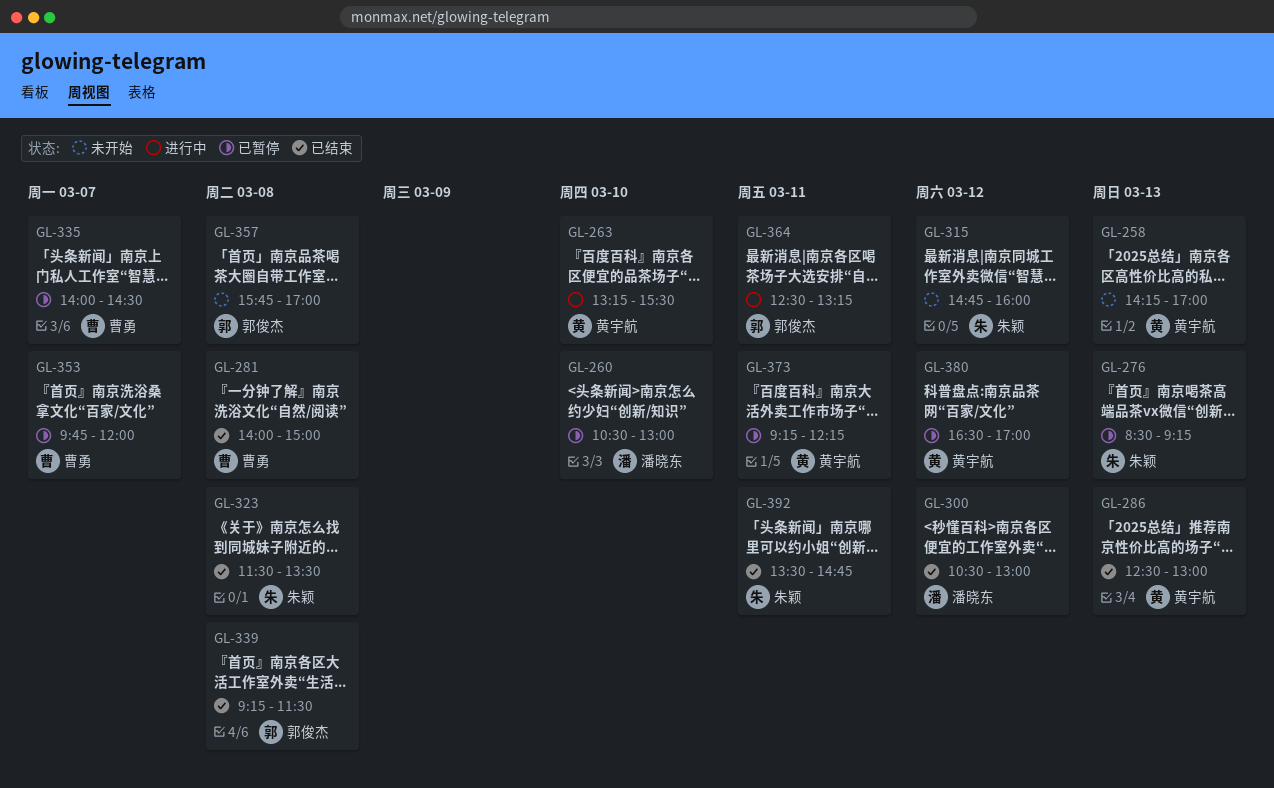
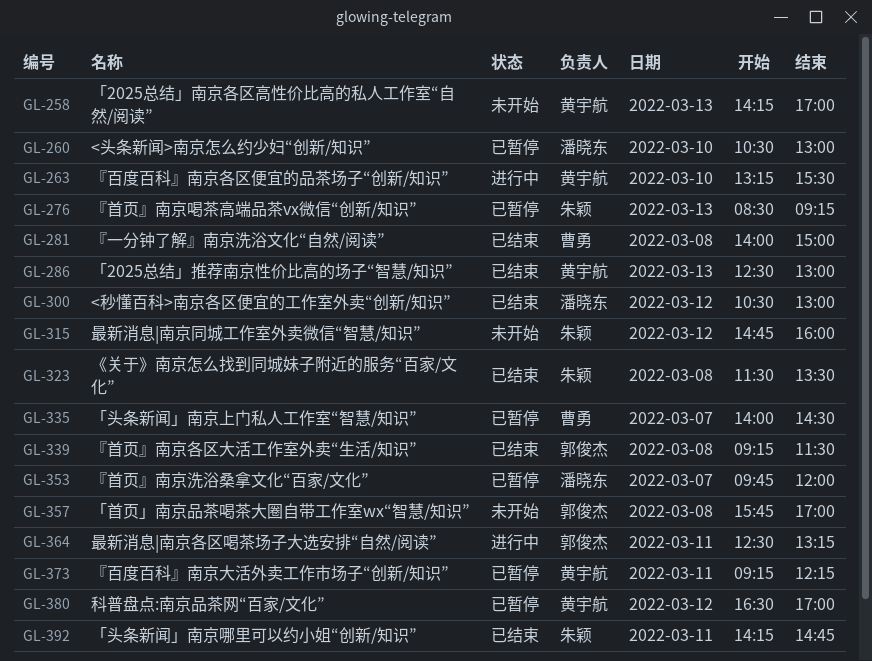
GL-353, owner: 曹勇 -> 潘晓东
GL-392, begins: 13:30 -> 14:15

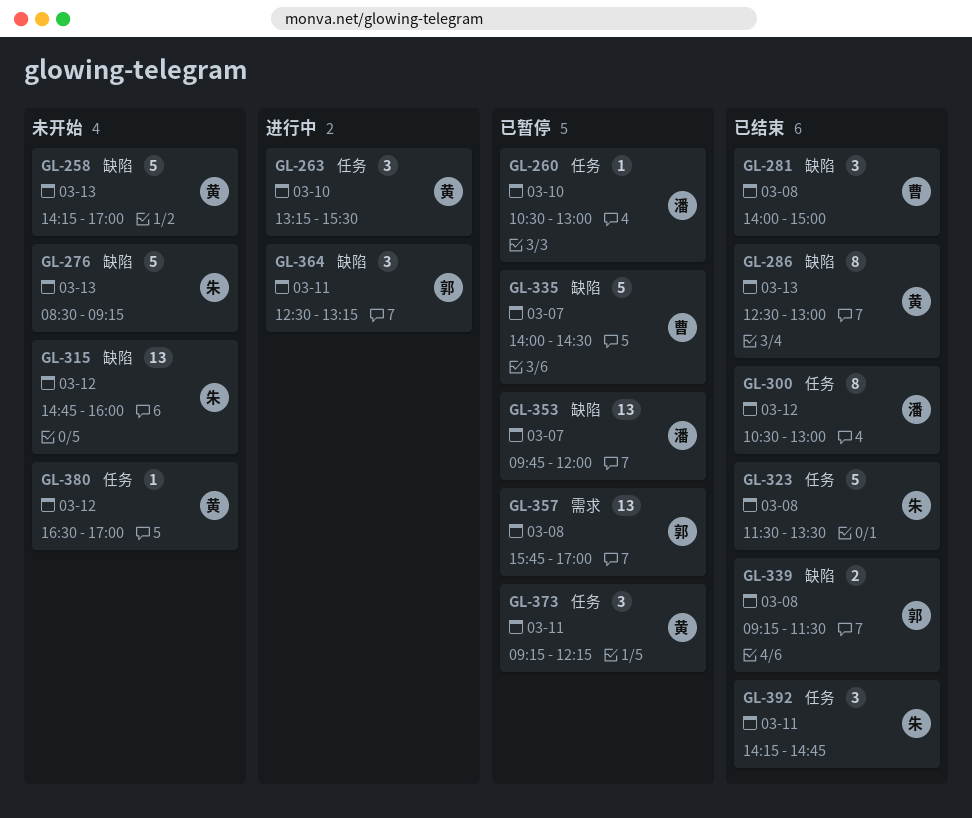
GL-276, status: 已暂停 -> 未开始
GL-357, status: 未开始 -> 已暂停
GL-380, status: 已暂停 -> 未开始

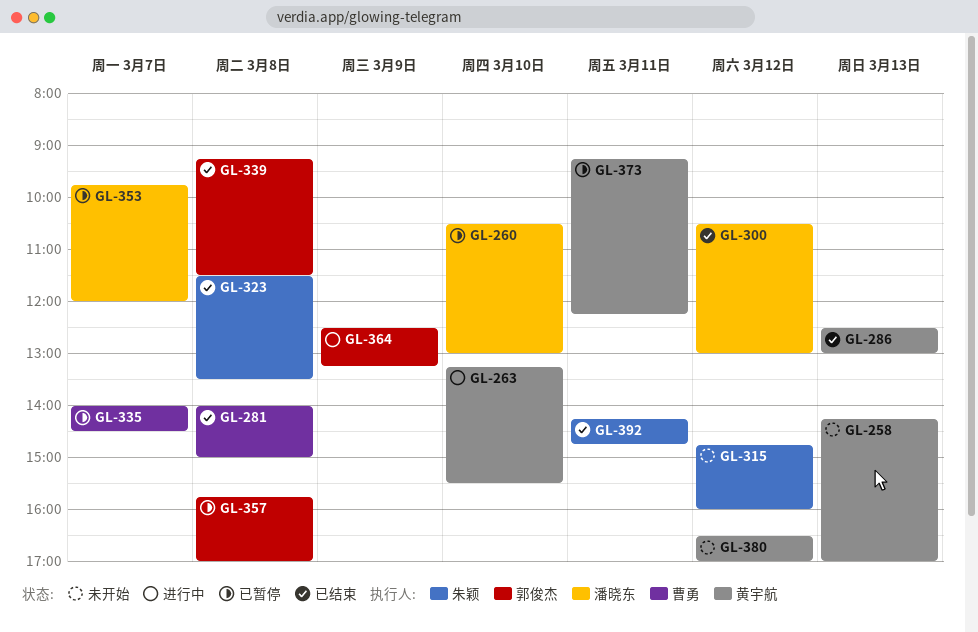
GL-276: present -> none
GL-364, day: Mar 11 -> Mar 9

